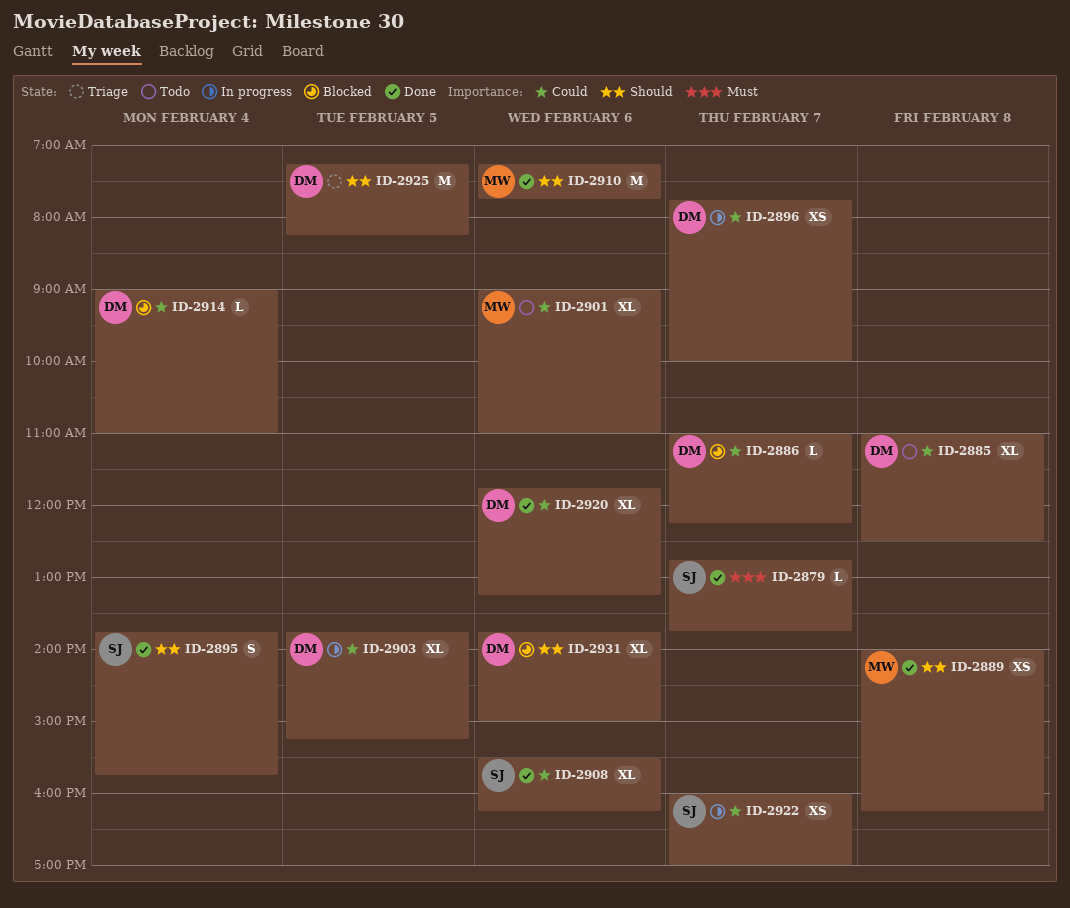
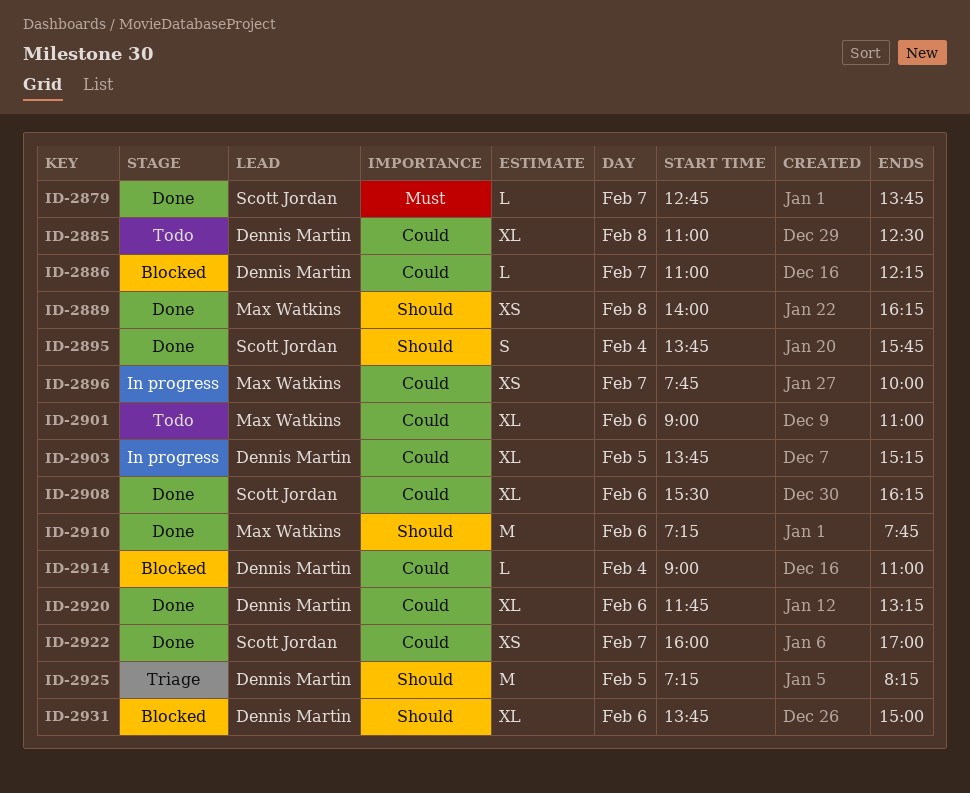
ID-2896, owner: Dennis Martin -> Max Watkins
ID-2922, status: In progress -> Done

